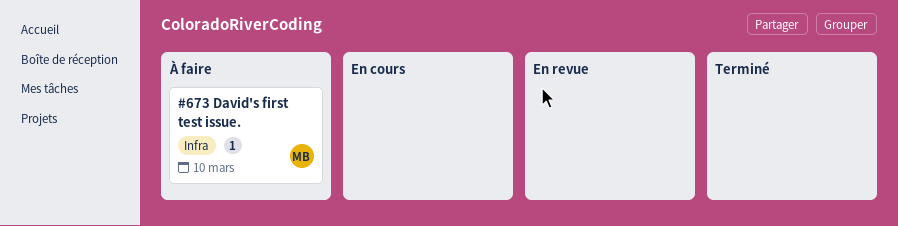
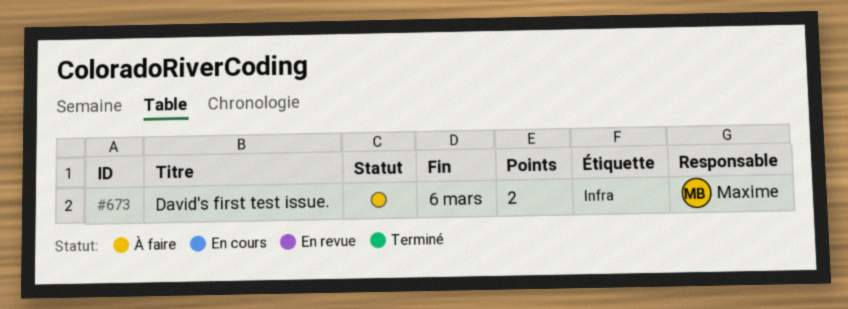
#673, estimate: 1 -> 2
#673, due: Mar 10 -> Mar 6

